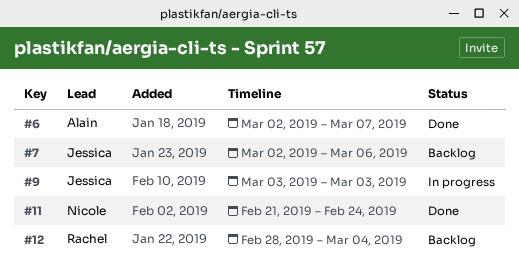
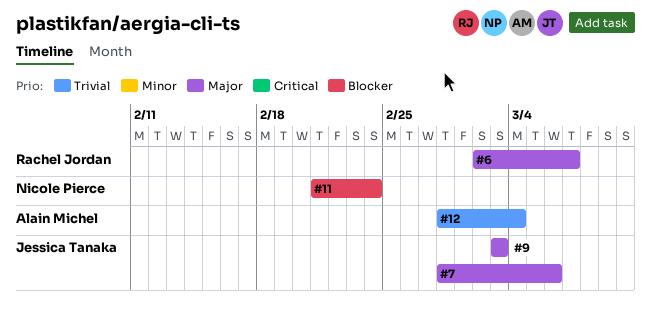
#6, owner: Alain Michel -> Rachel Jordan
#7, start: Mar 2 -> Feb 28
#12, owner: Rachel Jordan -> Alain Michel

